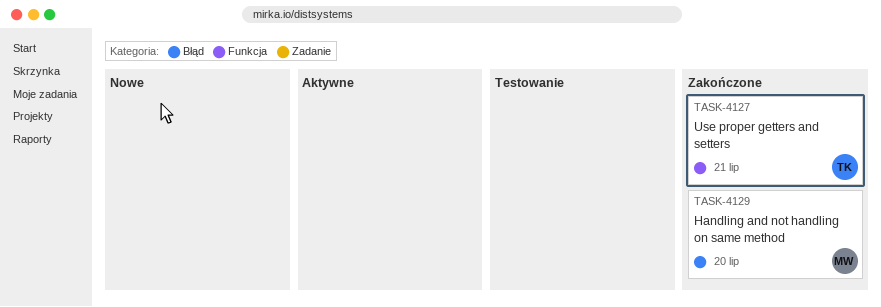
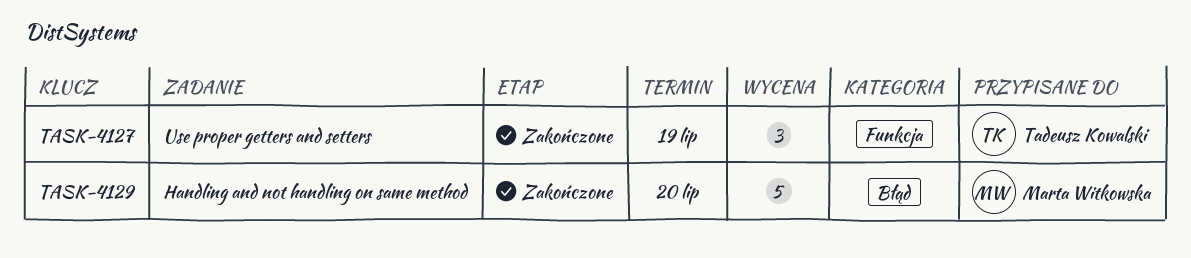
TASK-4127, due: Jul 21 -> Jul 19

